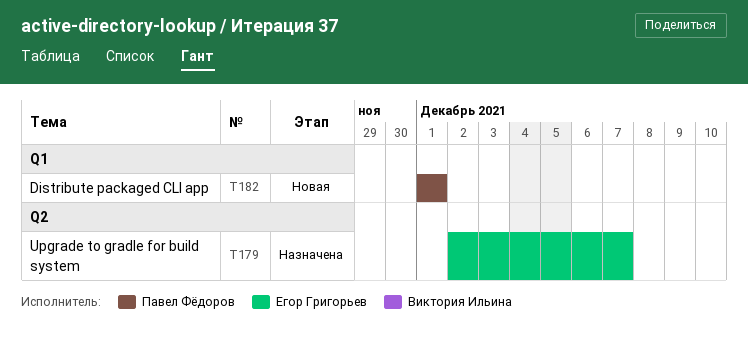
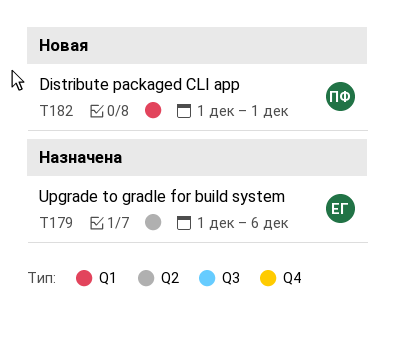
T179, start: Dec 2 -> Dec 1
T179, due: Dec 7 -> Dec 6

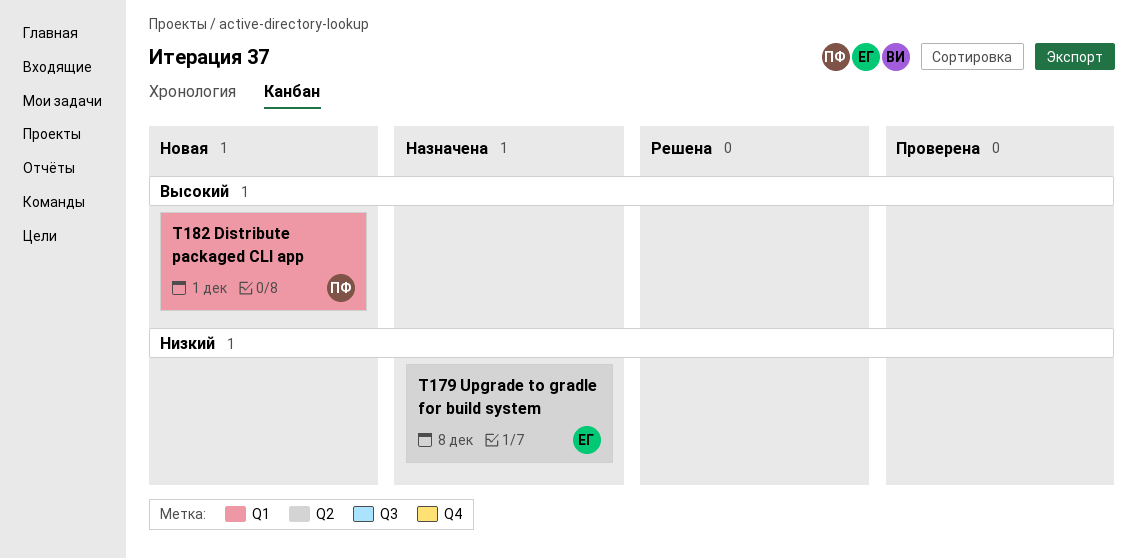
T179, due: Dec 6 -> Dec 8

